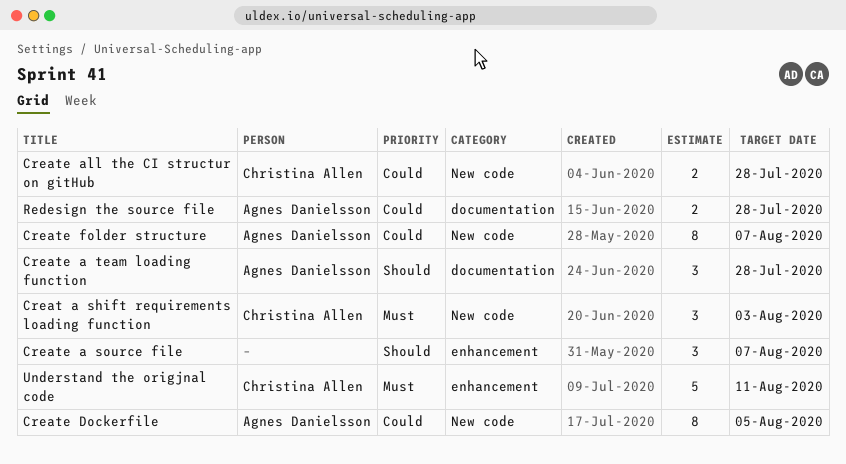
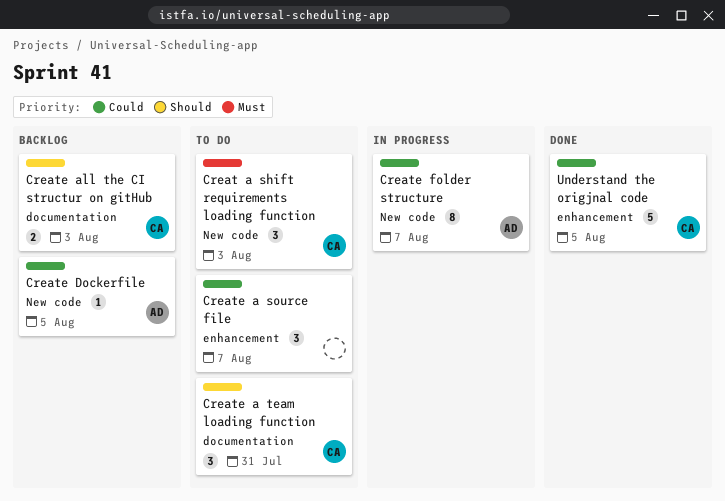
Create a source file, priority: Should -> Could
Create a team loading function, owner: Agnes Danielsson -> Christina Allen
Create a team loading function, due: Jul 28 -> Jul 31
Create all the CI structur on gitHub, priority: Could -> Should
Create all the CI structur on gitHub, label: New code -> documentation
Create all the CI structur on gitHub, due: Jul 28 -> Aug 3
Create Dockerfile, estimate: 8 -> 1
Redesign the source file: present -> none
Understand the origjnal code, priority: Must -> Could
Understand the origjnal code, due: Aug 11 -> Aug 5

